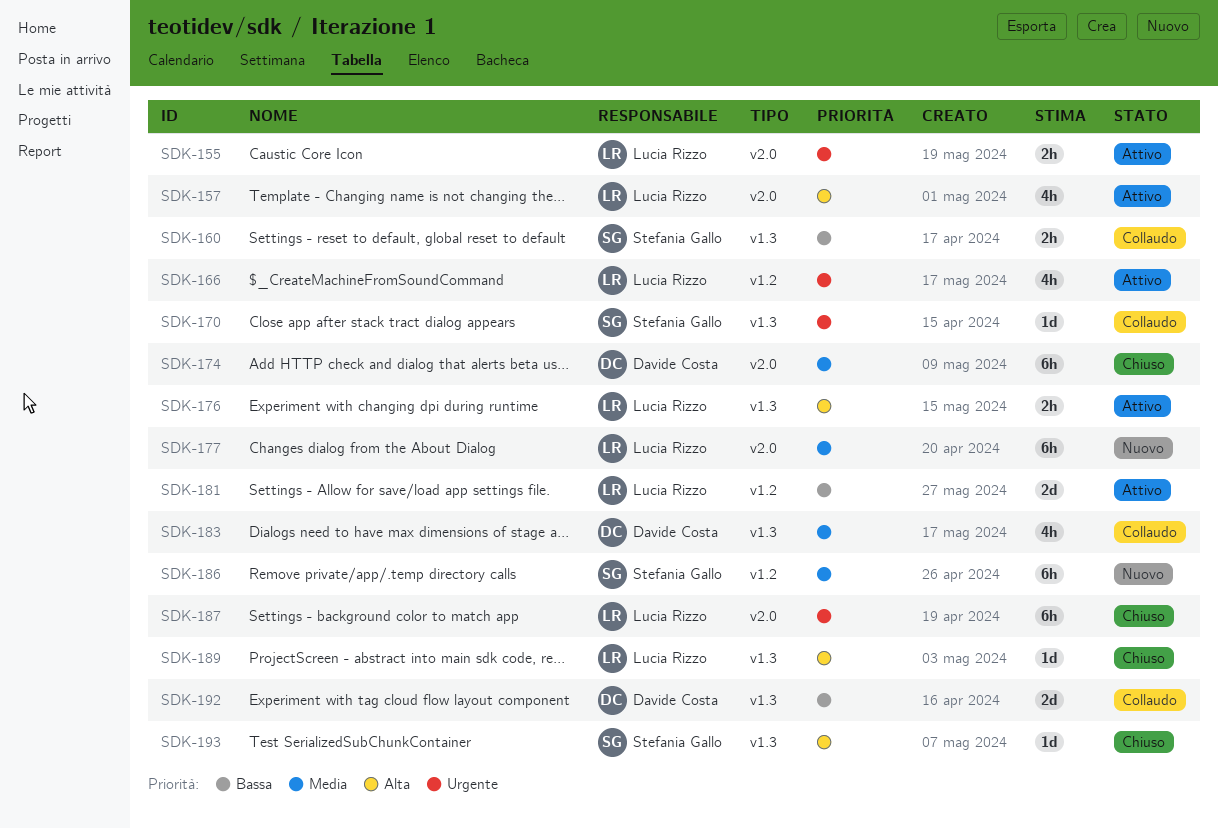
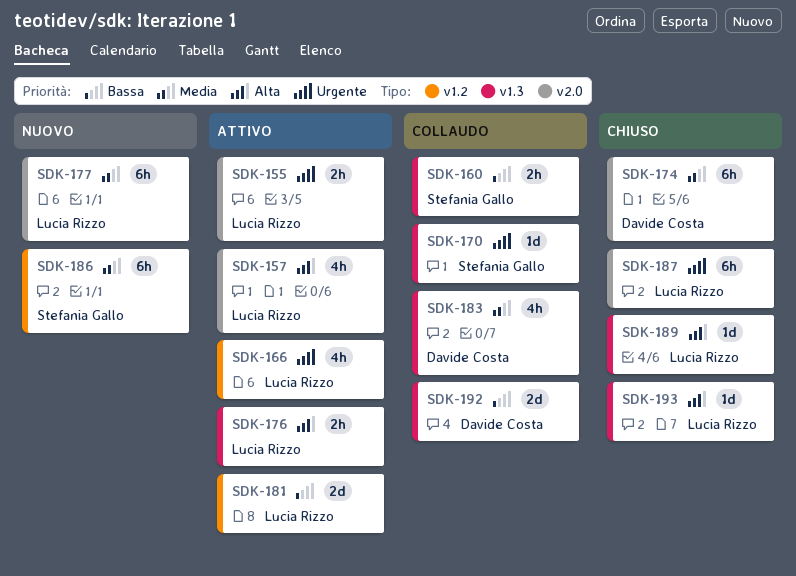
SDK-193, owner: Stefania Gallo -> Lucia Rizzo

